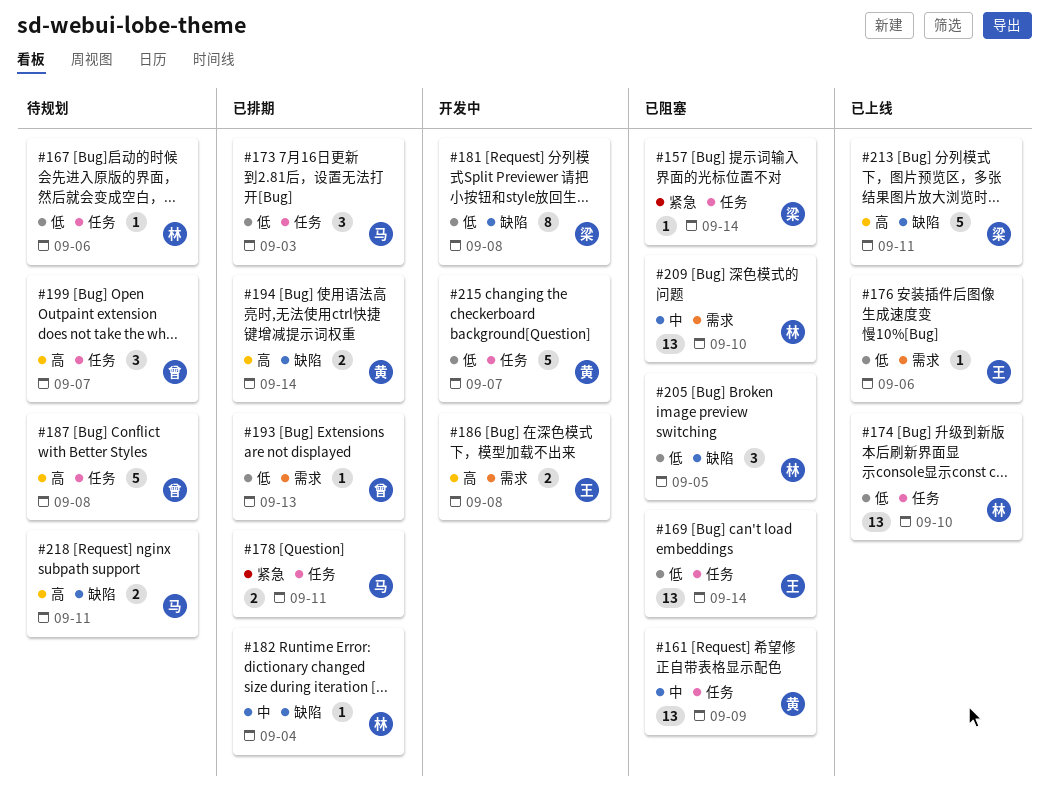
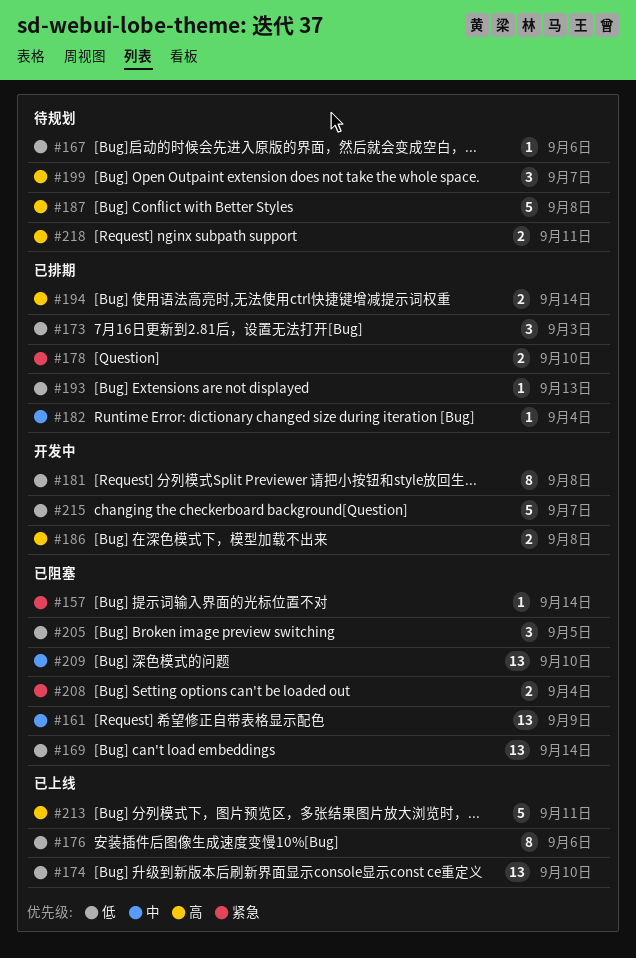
#176, estimate: 1 -> 8
#178, due: Sep 11 -> Sep 10
#208: none -> present

